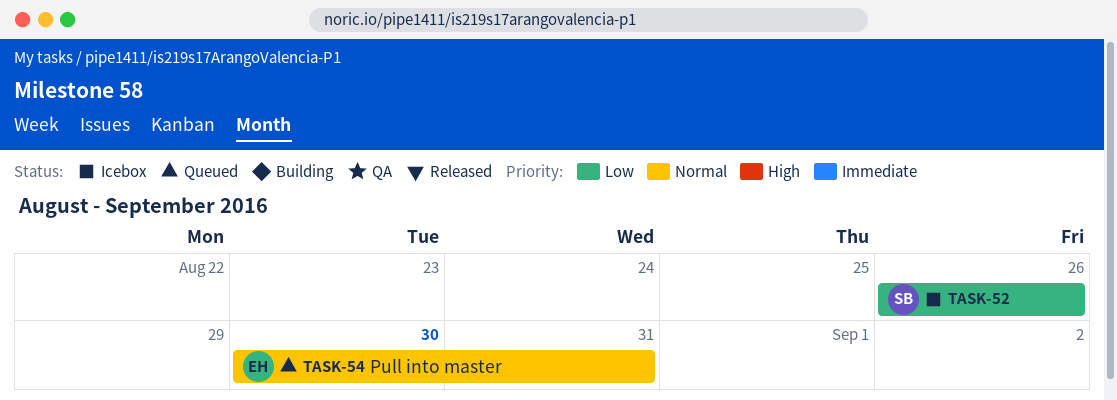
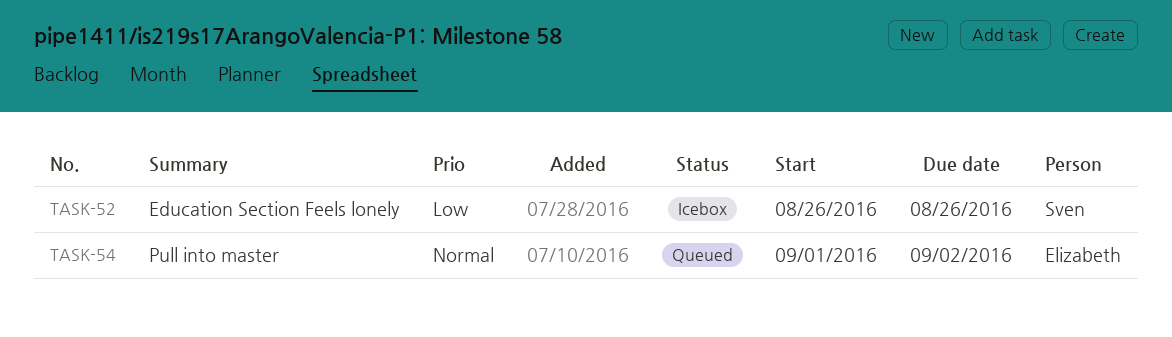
TASK-54, start: Aug 30 -> Sep 1
TASK-54, due: Aug 31 -> Sep 2

